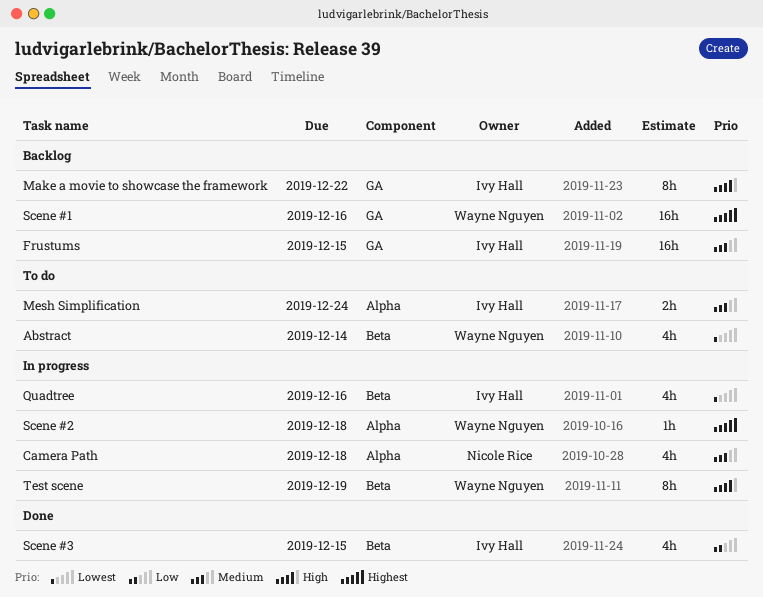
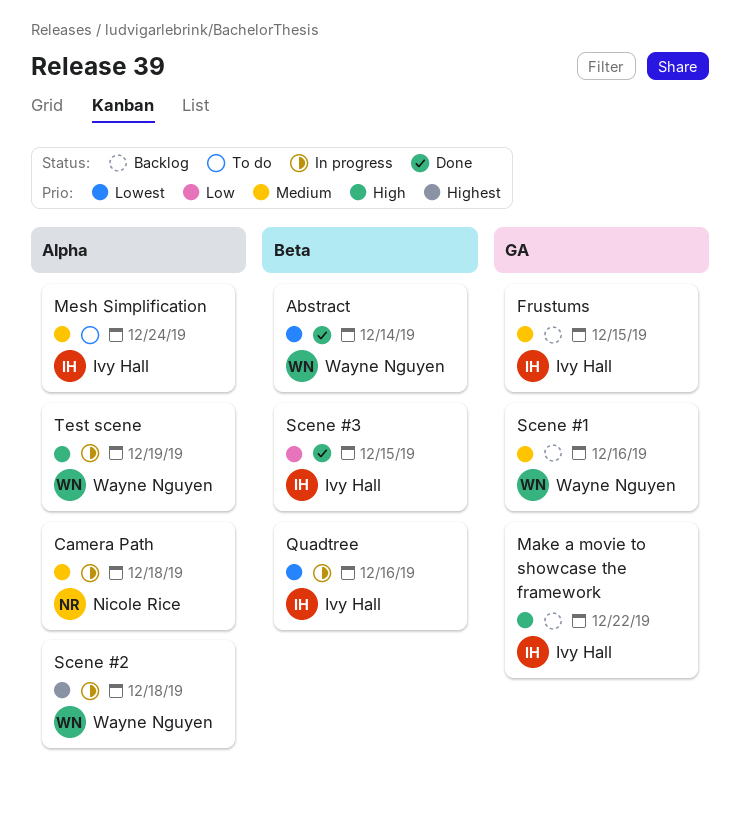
Abstract, status: To do -> Done
Scene #1, priority: Highest -> Medium
Test scene, label: Beta -> Alpha

